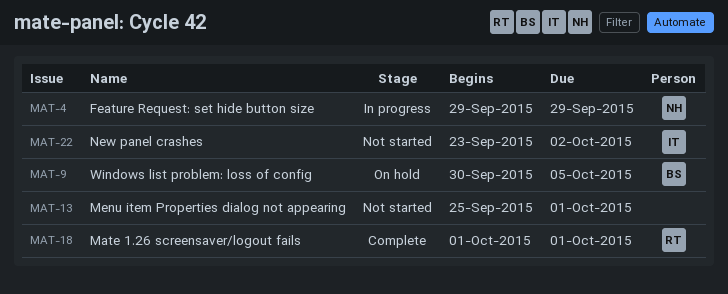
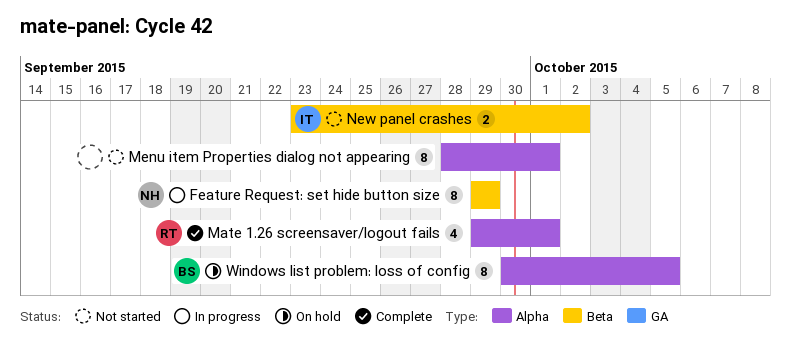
Mate 1.26 screensaver/logout fails, start: Oct 1 -> Sep 29
Menu item Properties dialog not appearing, start: Sep 25 -> Sep 28

